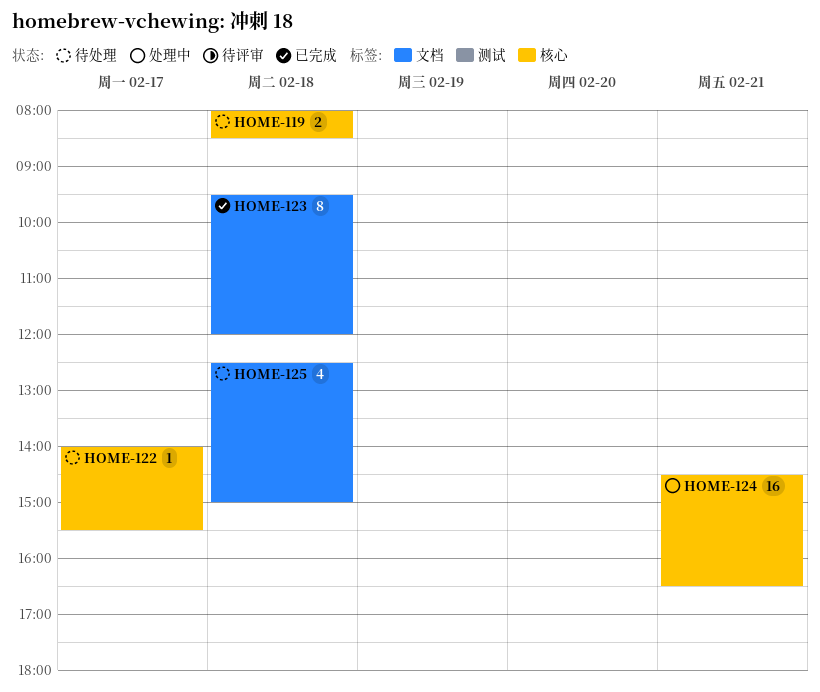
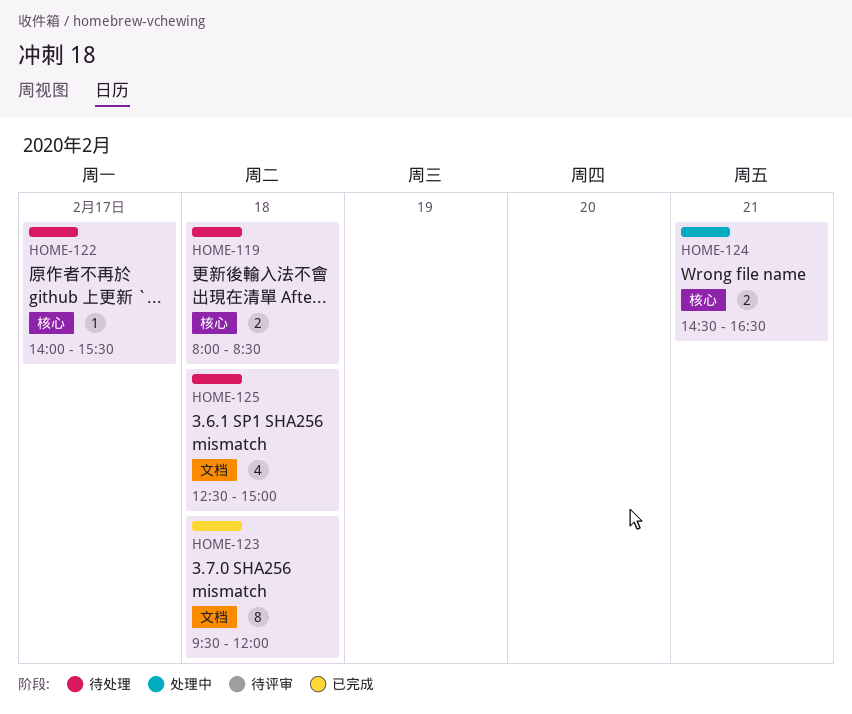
HOME-124, estimate: 16 -> 2

